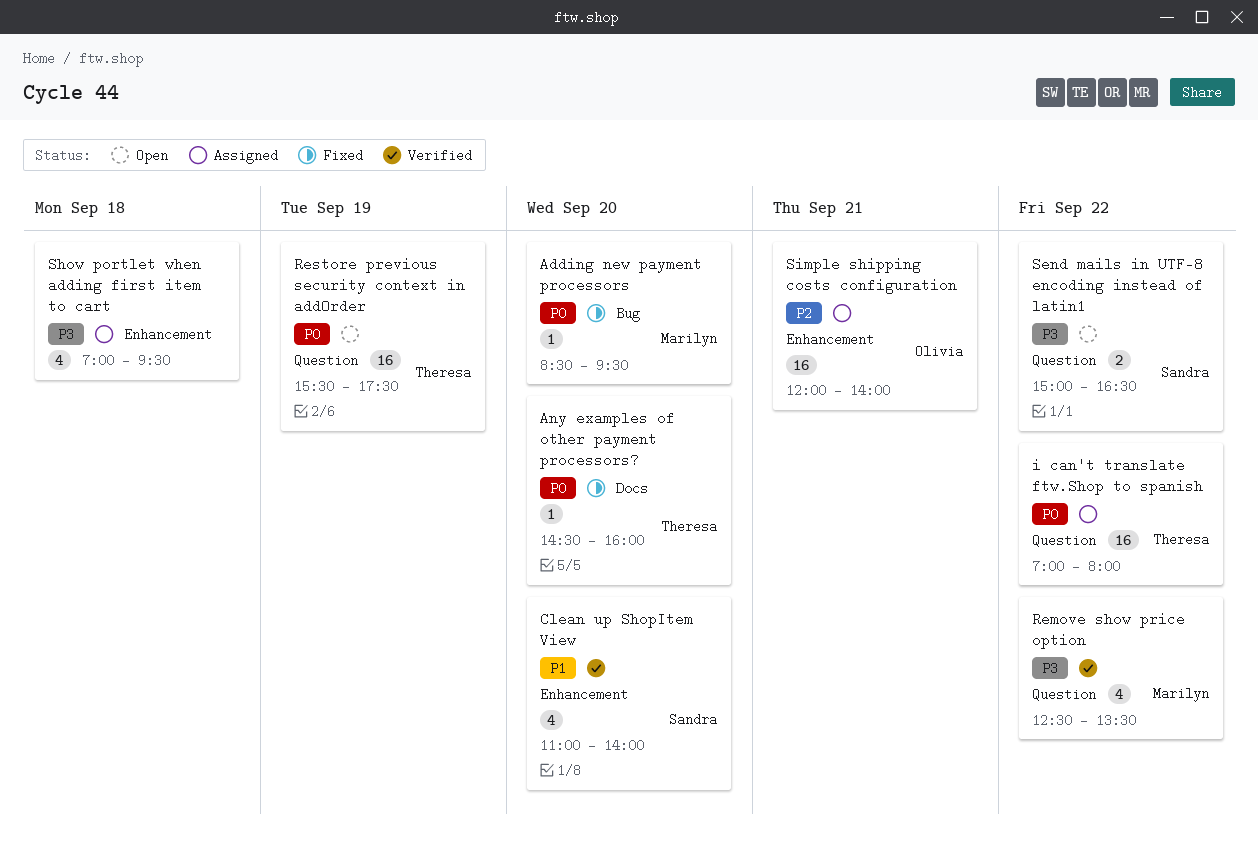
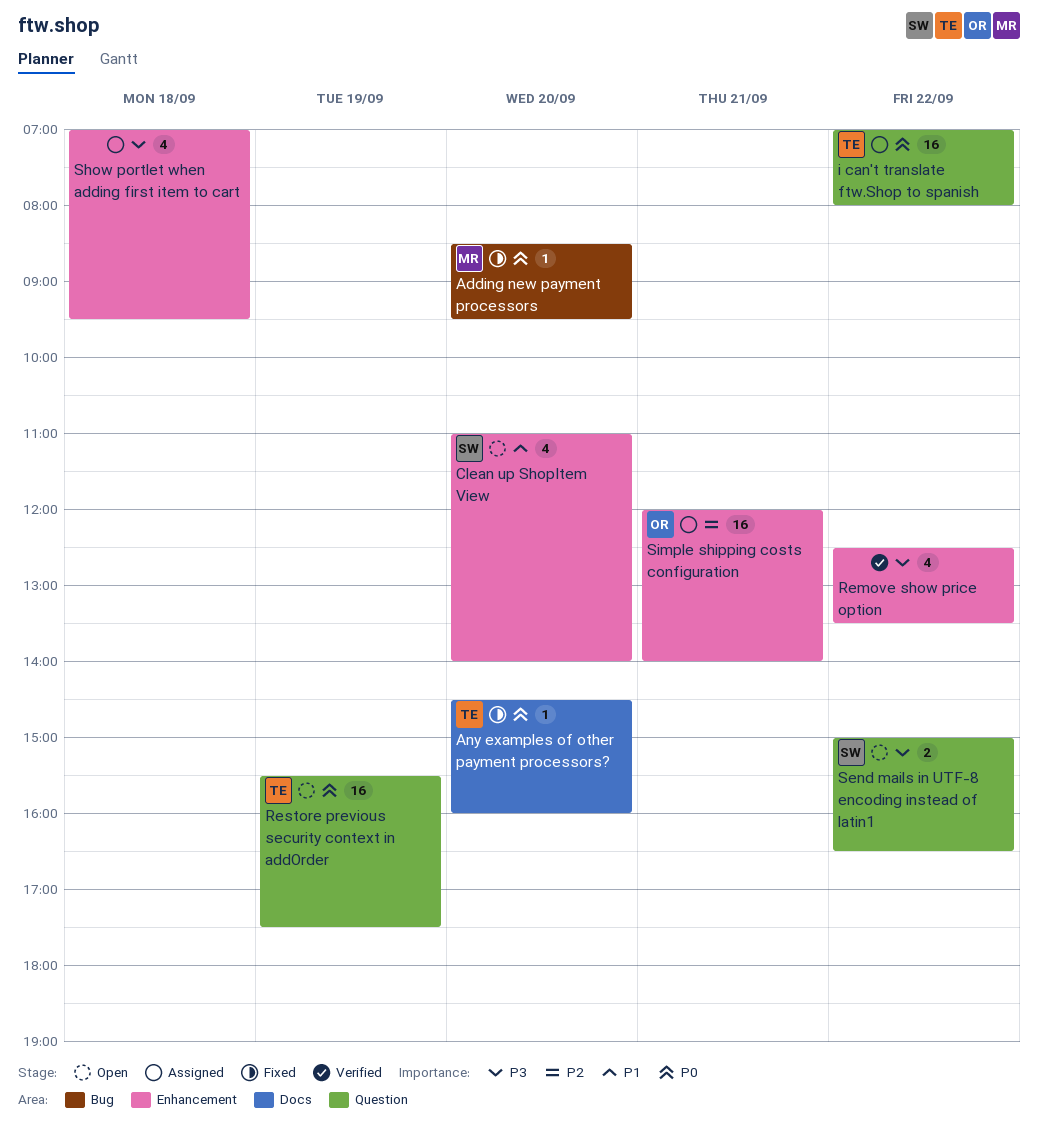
Clean up ShopItem View, status: Verified -> Open
Remove show price option, owner: Marilyn -> none
Remove show price option, label: Question -> Enhancement

